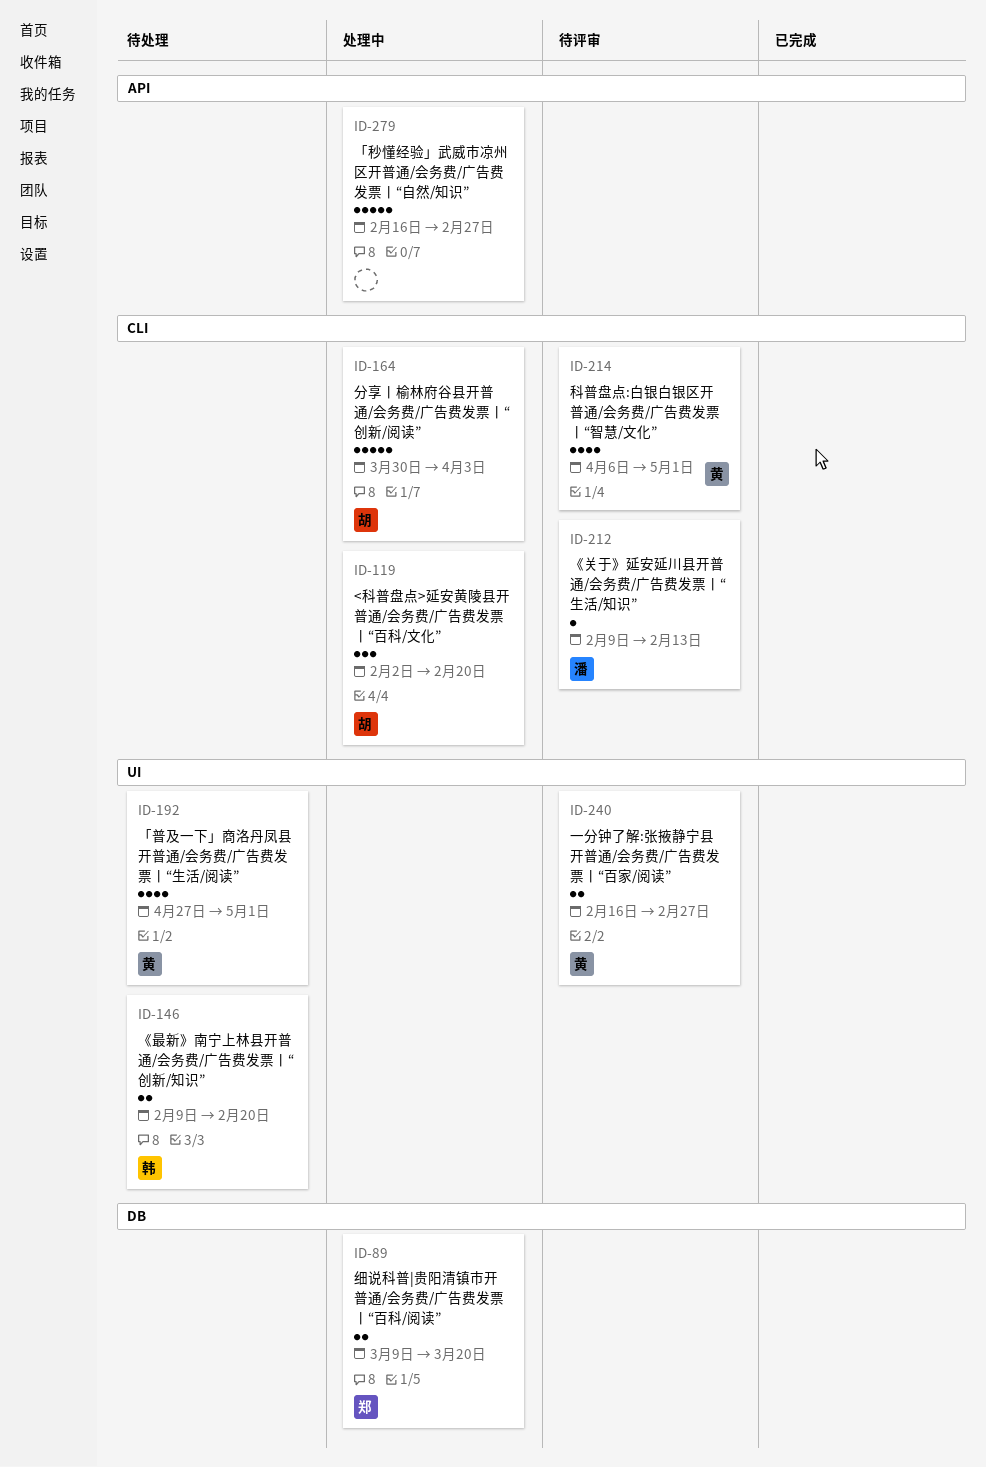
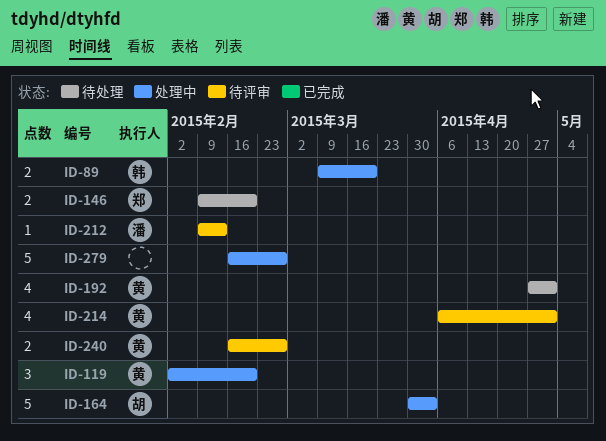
ID-89, owner: 郑 -> 韩
ID-119, owner: 胡 -> 黄
ID-146, owner: 韩 -> 郑

